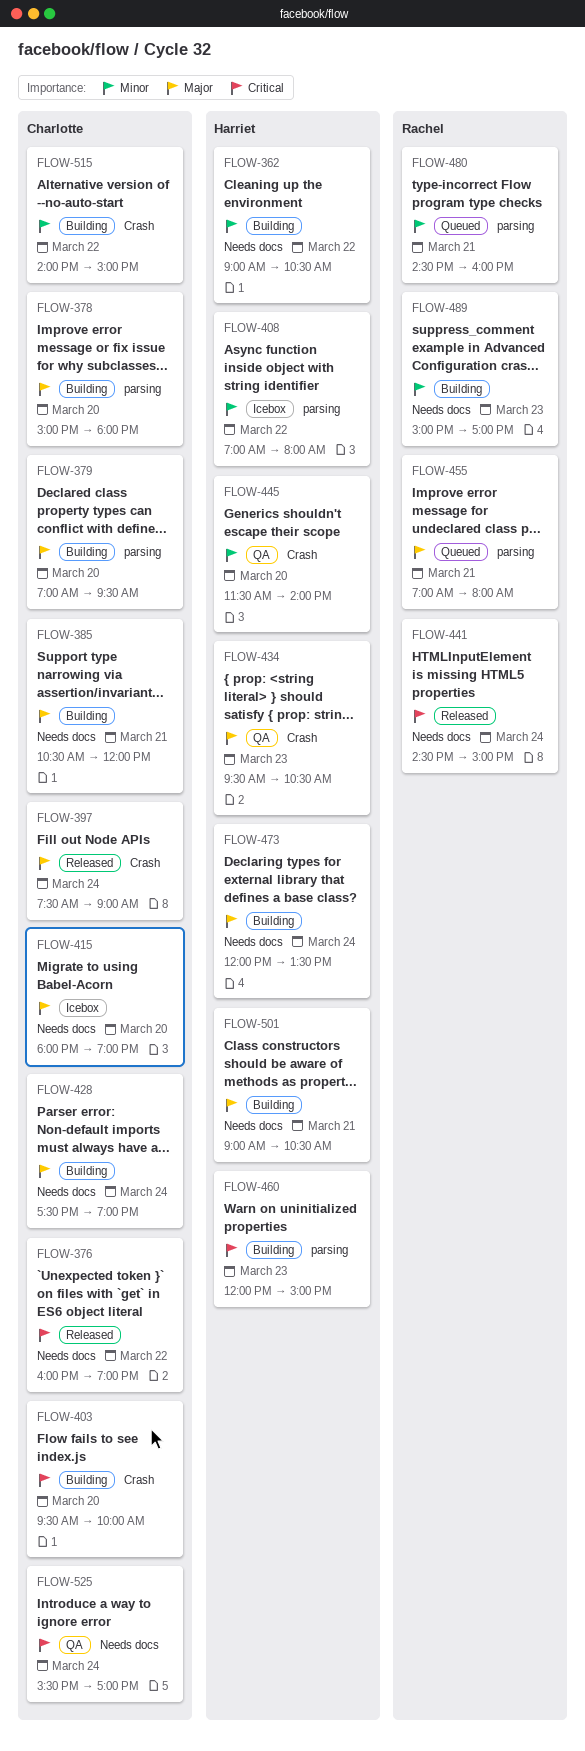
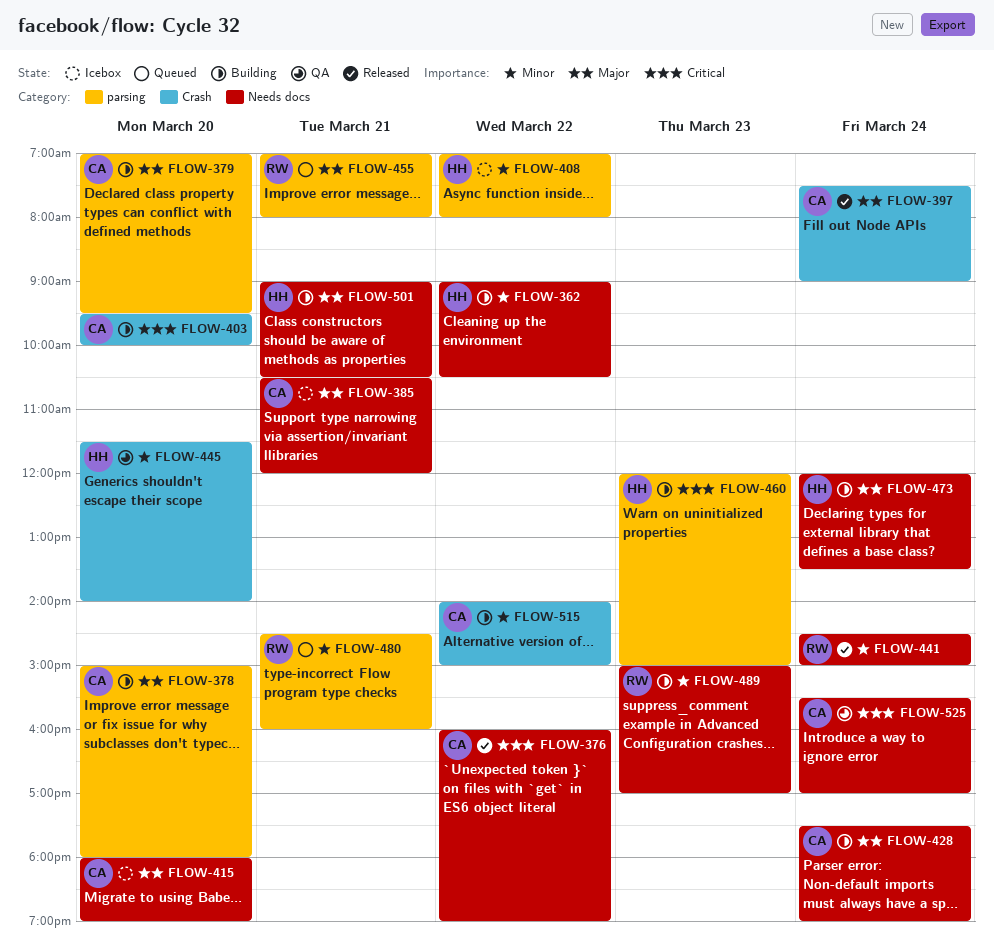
FLOW-385, status: Building -> Icebox
FLOW-434: present -> none
FLOW-441, priority: Critical -> Minor

